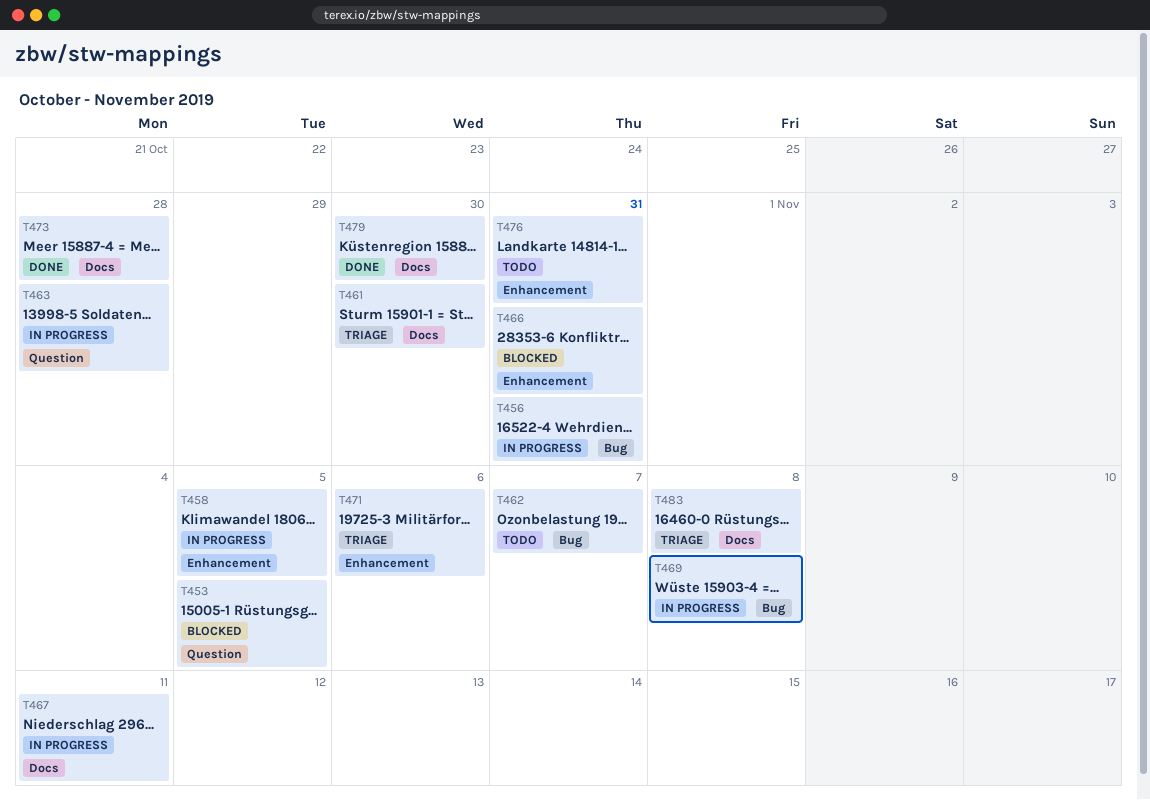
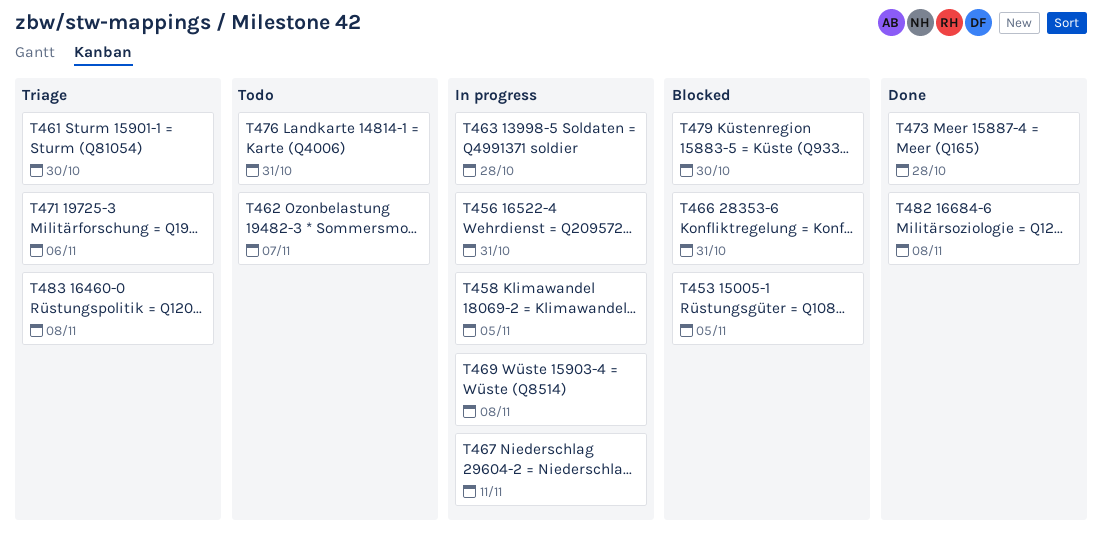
T479, status: Done -> Blocked
T482: none -> present

